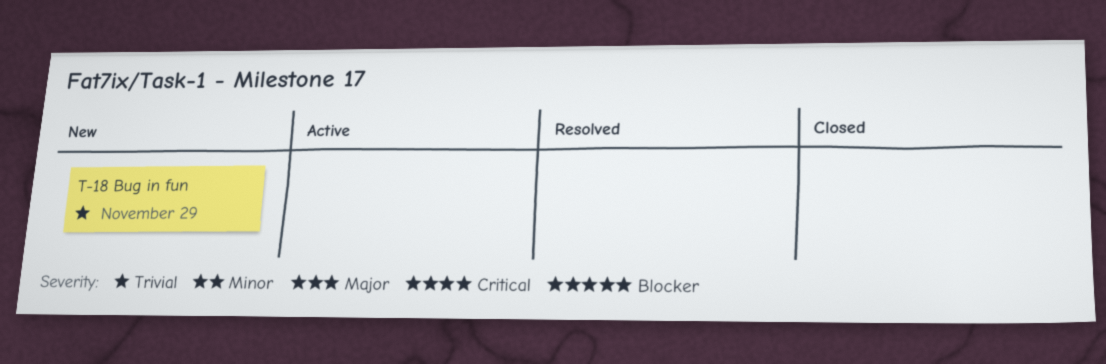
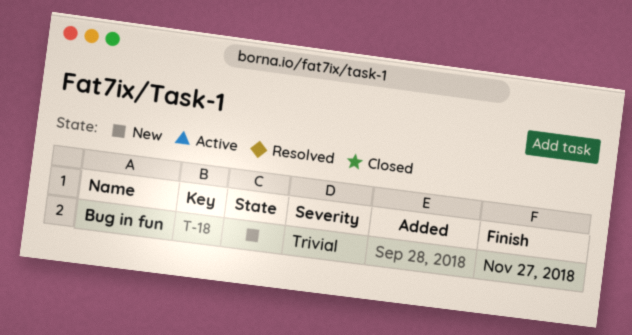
T-18, due: Nov 29 -> Nov 27

